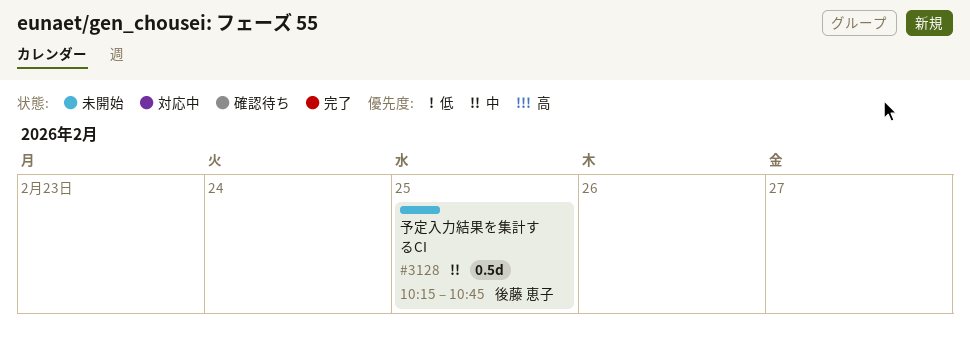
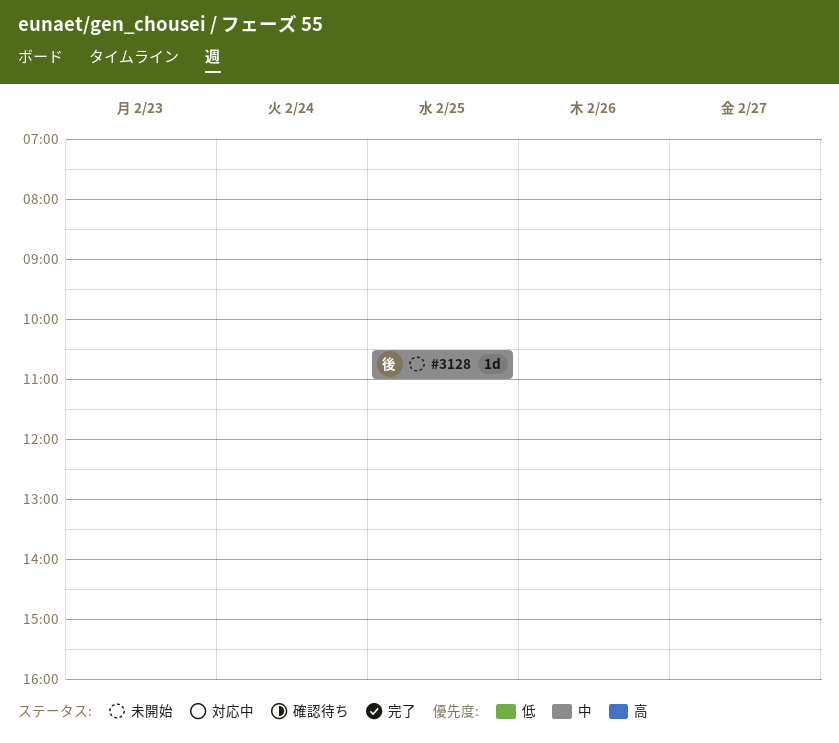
#3128, estimate: 0.5d -> 1d
#3128, begins: 10:15 -> 10:30
#3128, ends: 10:45 -> 11:00

